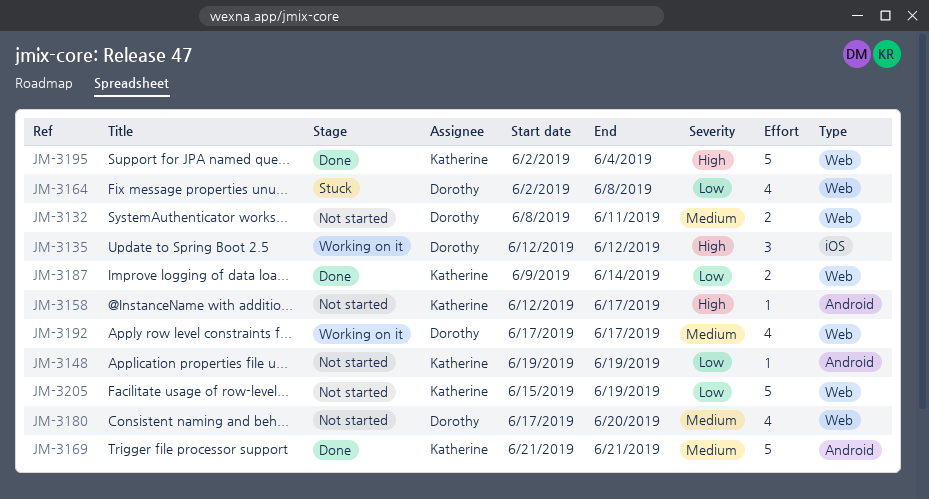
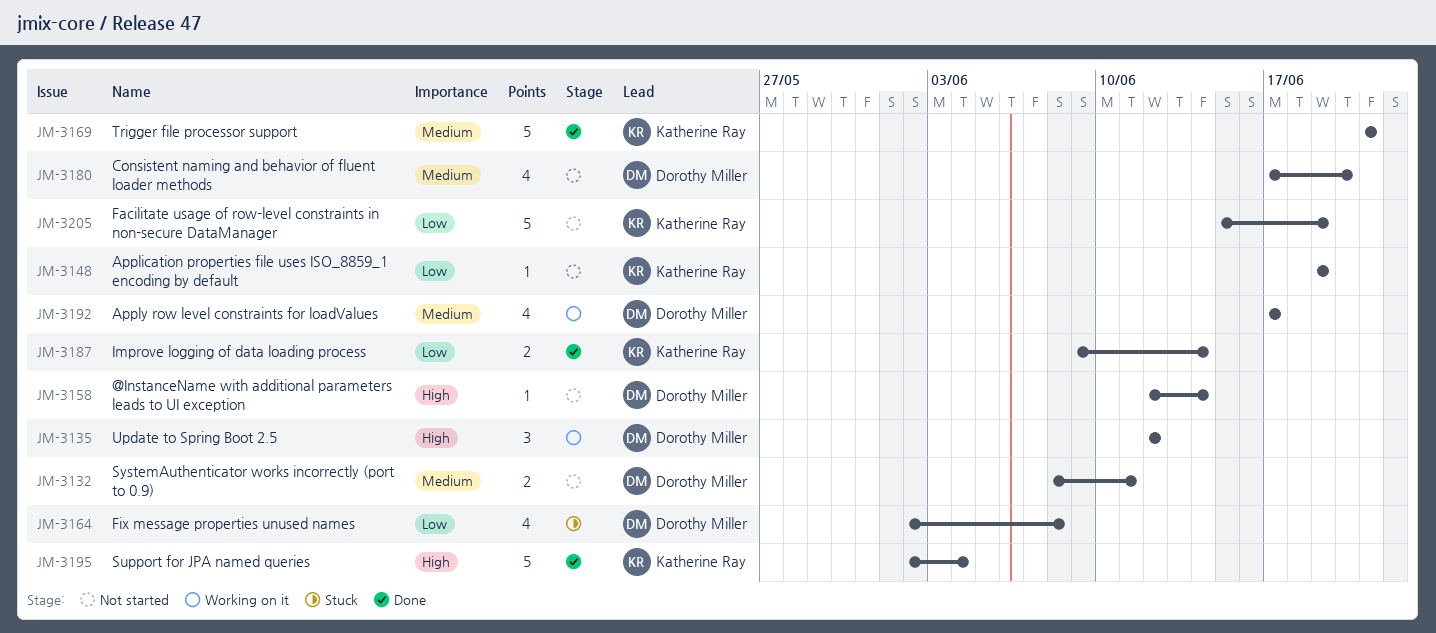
JM-3158, owner: Katherine Ray -> Dorothy Miller
JM-3158, due: Jun 17 -> Jun 14

